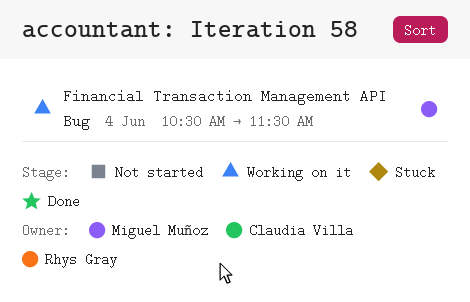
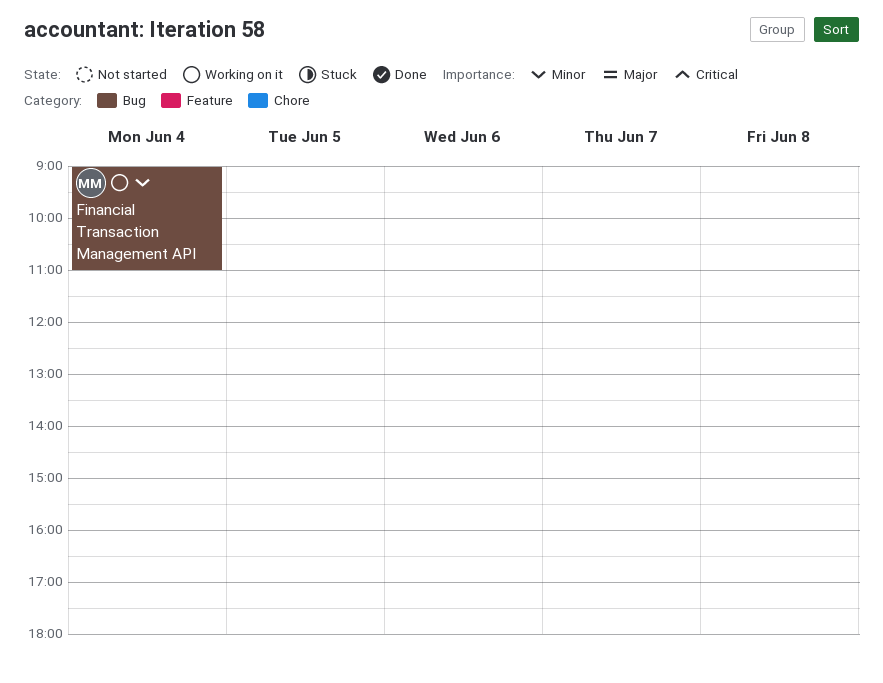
Financial Transaction Management API, begins: 10:30 -> 09:00
Financial Transaction Management API, ends: 11:30 -> 11:00

